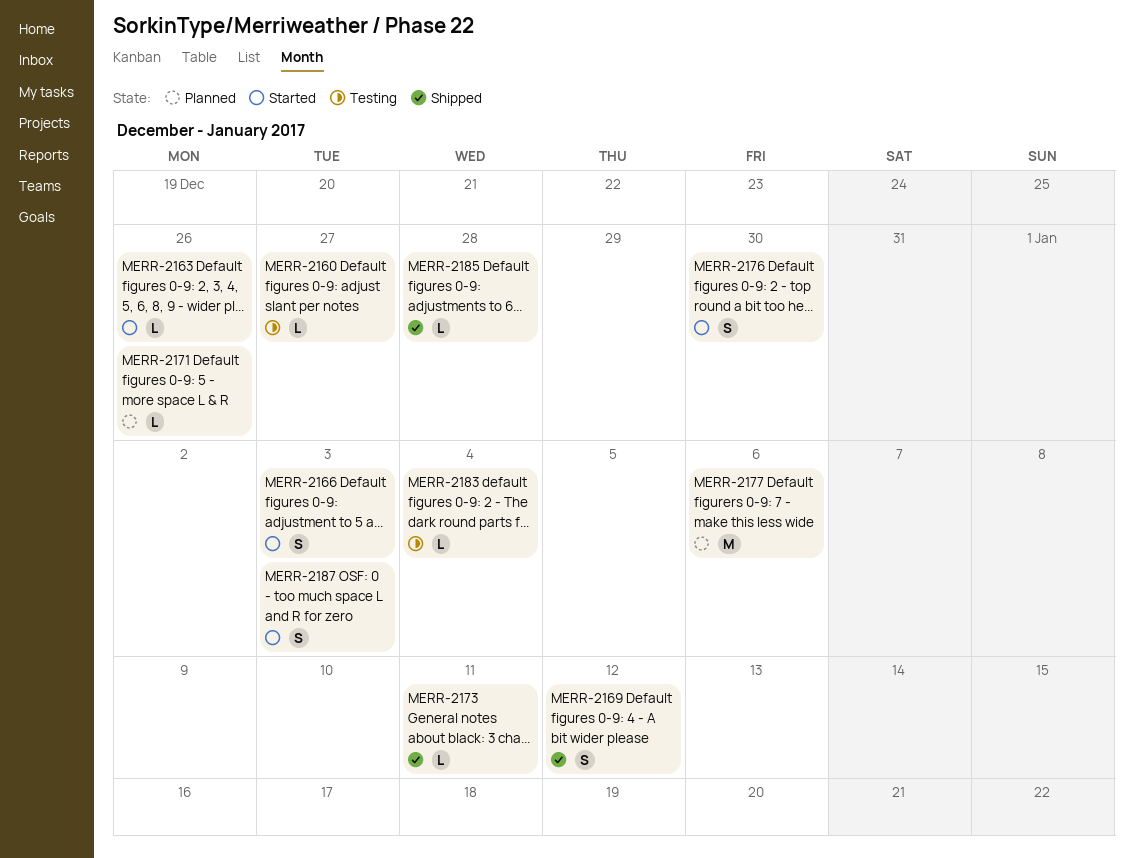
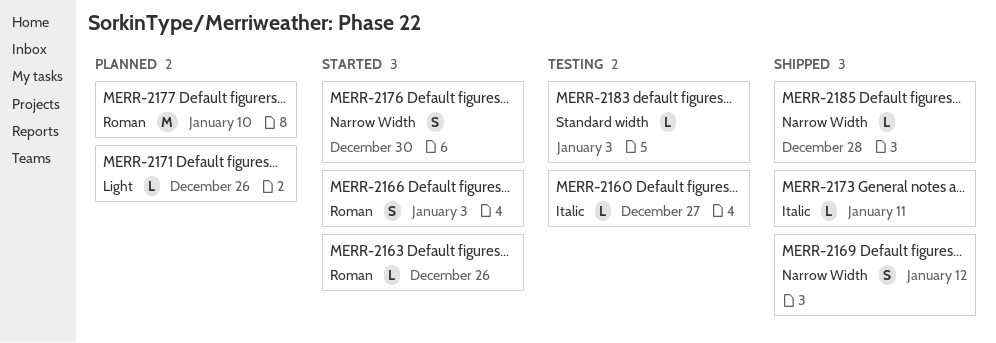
MERR-2177, due: Jan 6 -> Jan 10
MERR-2183, due: Jan 4 -> Jan 3
MERR-2187: present -> none

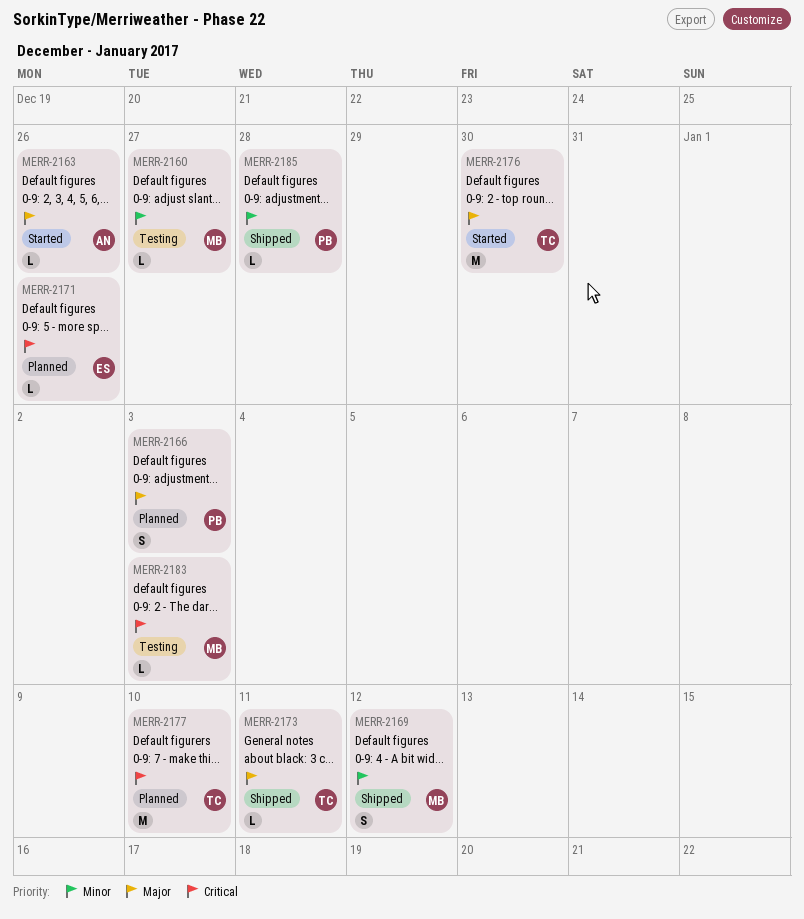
MERR-2166, status: Started -> Planned
MERR-2176, estimate: S -> M

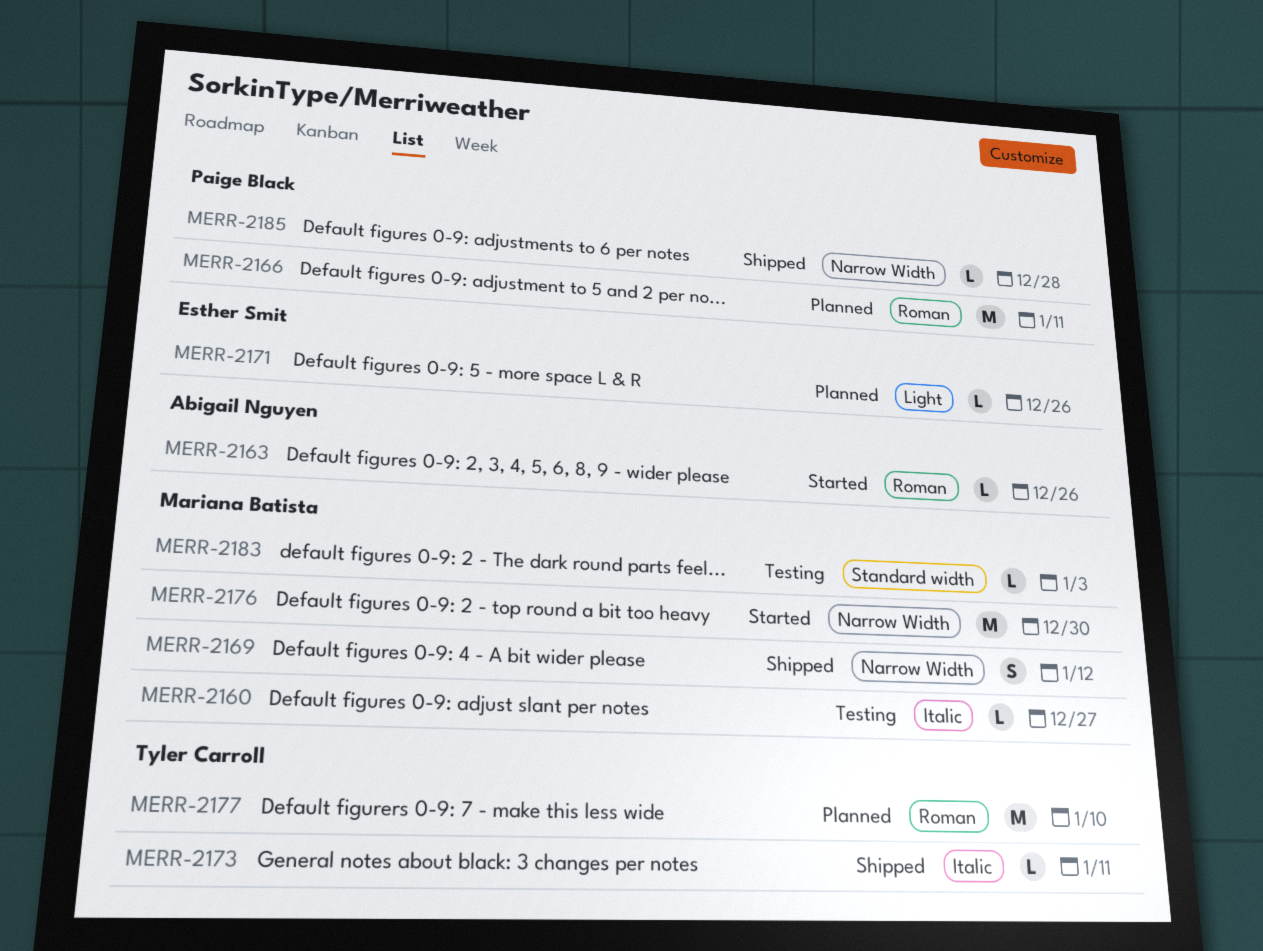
MERR-2166, estimate: S -> M
MERR-2166, due: Jan 3 -> Jan 11
MERR-2176, owner: Tyler Carroll -> Mariana Batista

